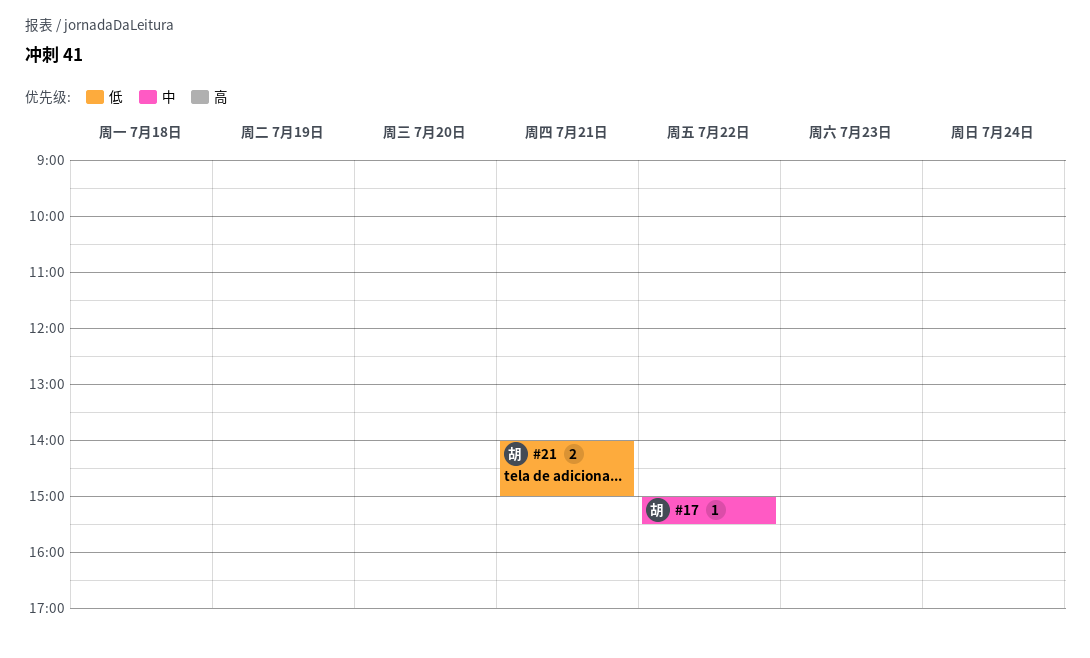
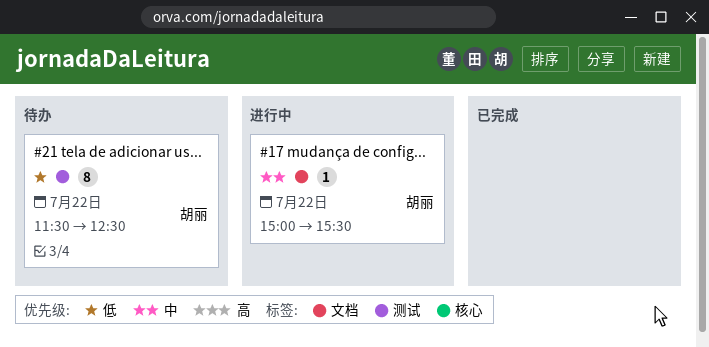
#21, estimate: 2 -> 8
#21, day: Jul 21 -> Jul 22
#21, begins: 14:00 -> 11:30
#21, ends: 15:00 -> 12:30

